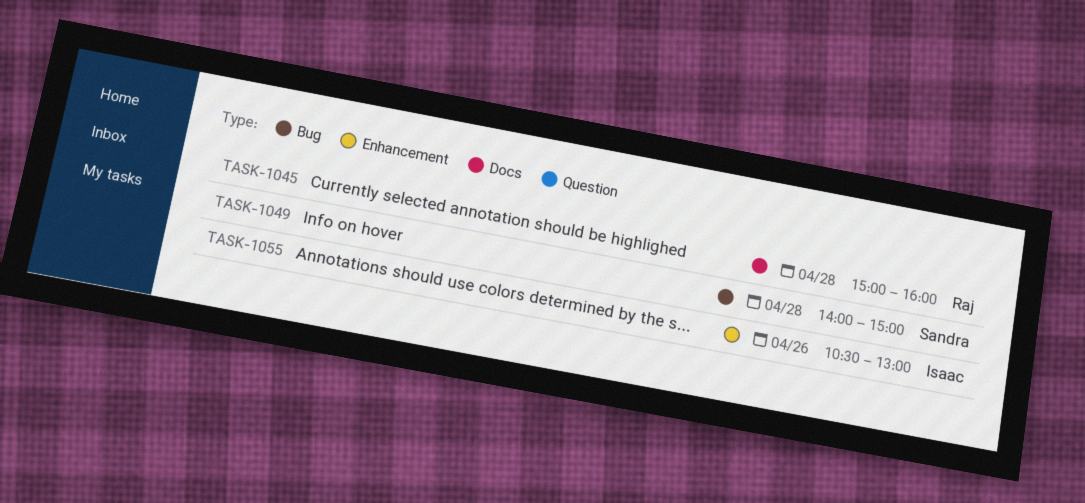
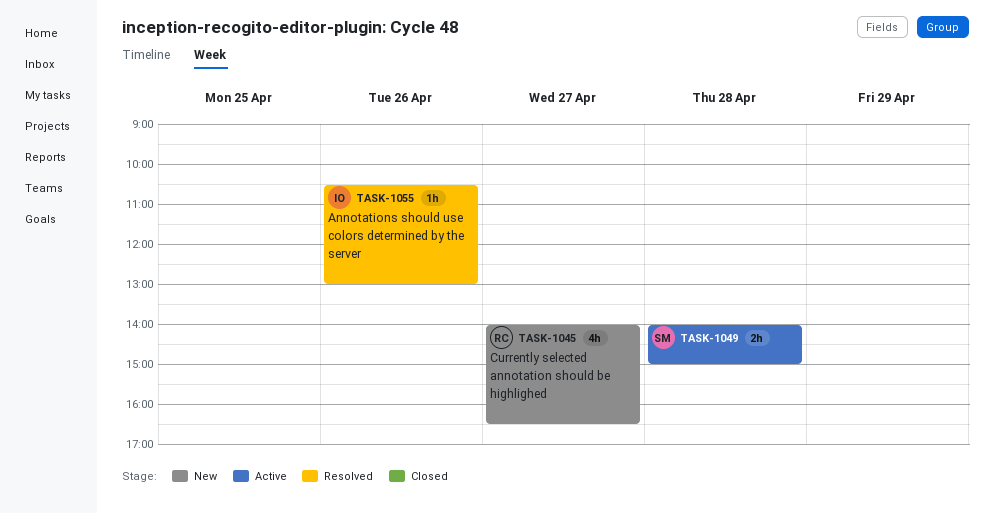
TASK-1045, day: Apr 28 -> Apr 27
TASK-1045, begins: 15:00 -> 14:00
TASK-1045, ends: 16:00 -> 16:30

